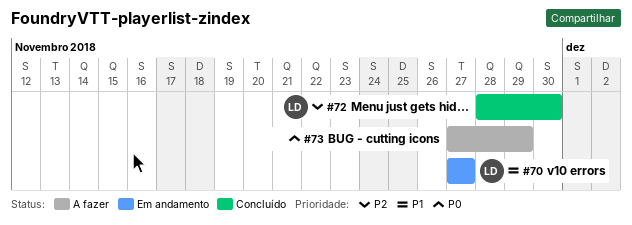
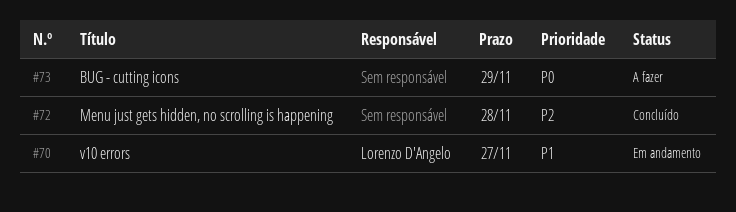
#72, owner: Lorenzo D'Angelo -> none
#72, due: Nov 30 -> Nov 28

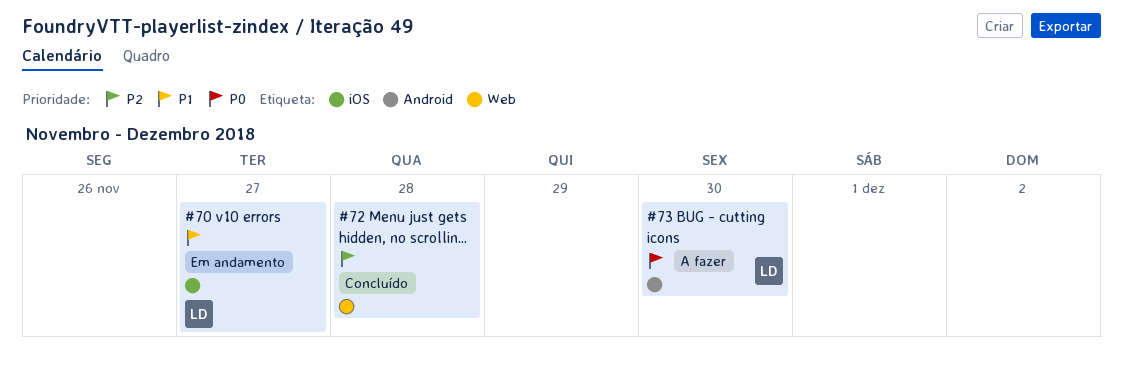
#73, owner: none -> Lorenzo D'Angelo
#73, due: Nov 29 -> Nov 30

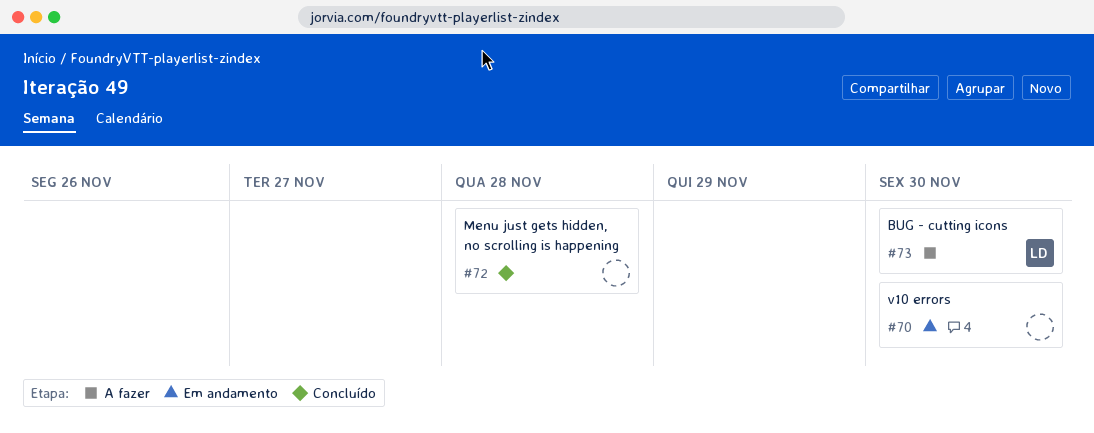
#70, owner: LD -> none
#70, due: Nov 27 -> Nov 30

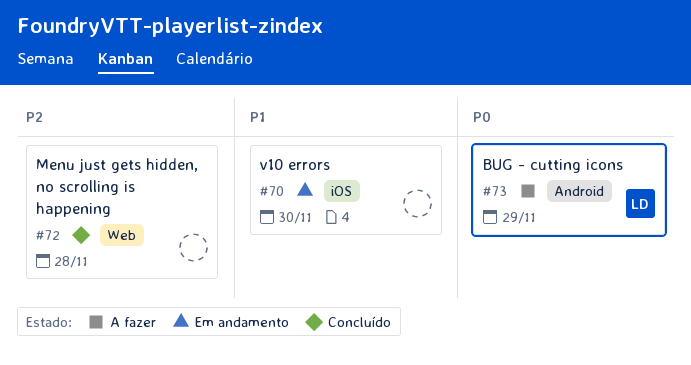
#73, due: Nov 30 -> Nov 29

